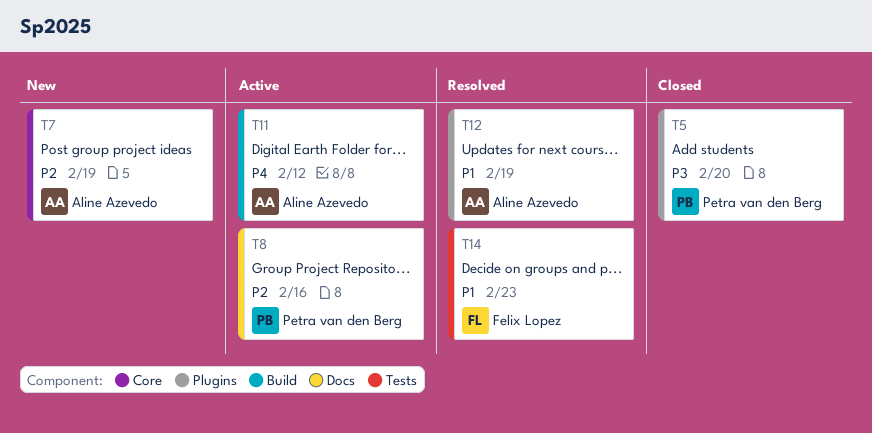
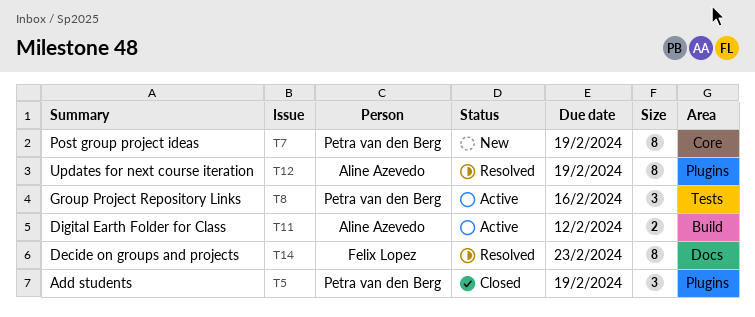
T5, due: Feb 20 -> Feb 19
T7, owner: Aline Azevedo -> Petra van den Berg
T8, label: Docs -> Tests
T14, label: Tests -> Docs

